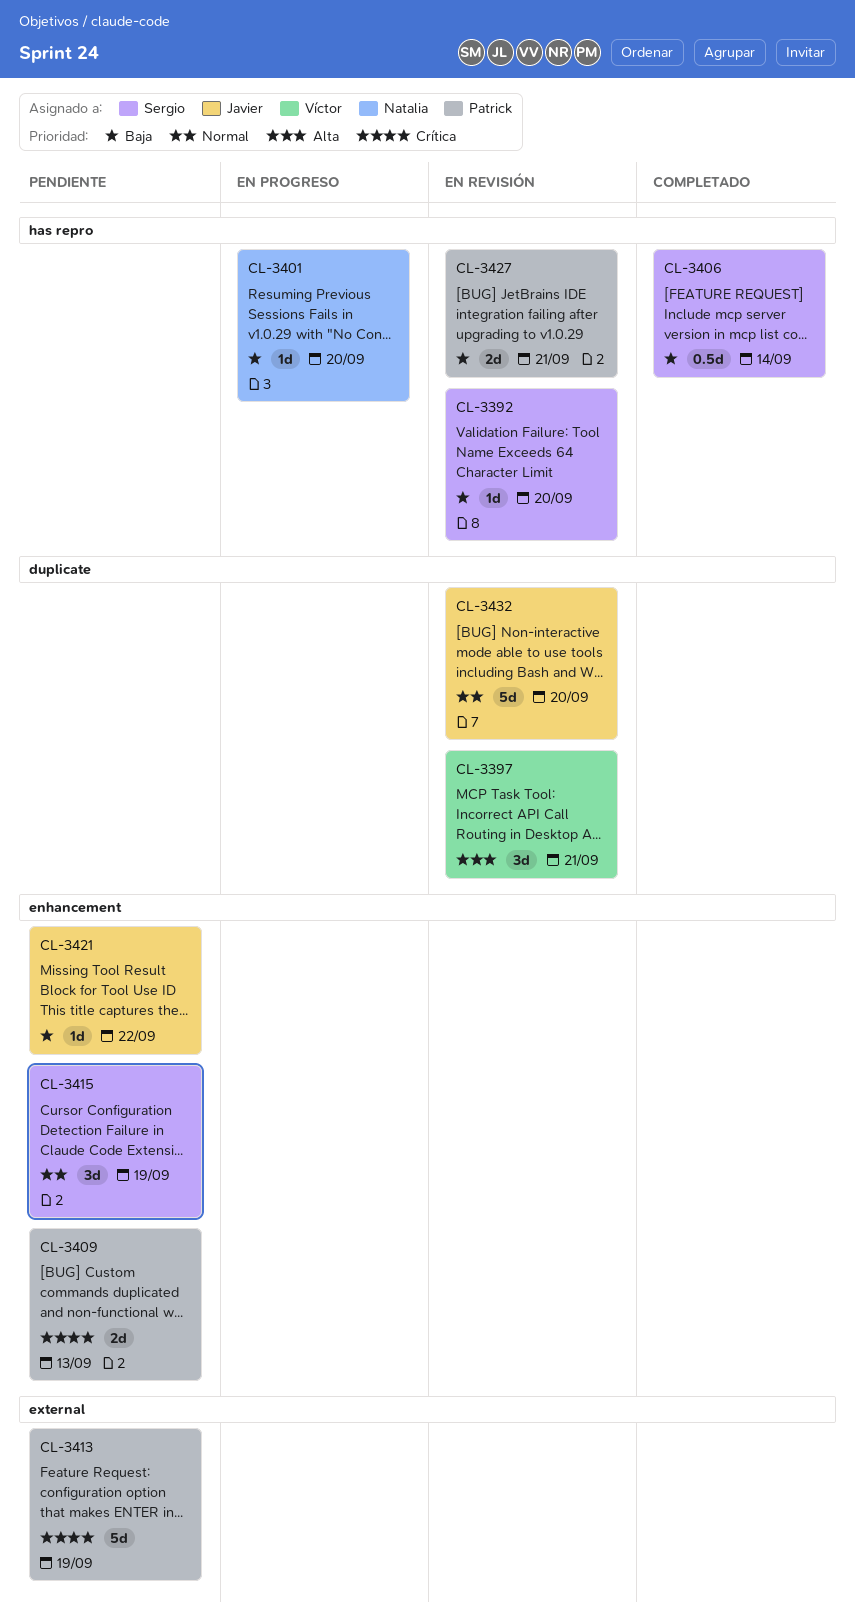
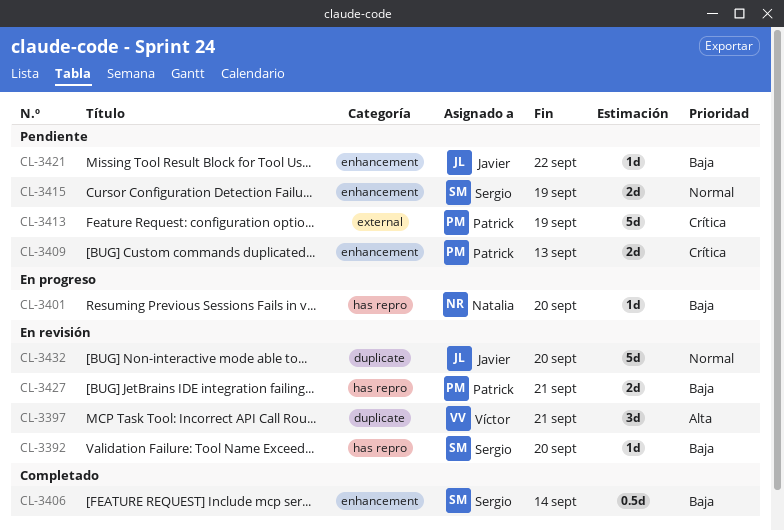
CL-3406, label: has repro -> enhancement
CL-3415, estimate: 3d -> 2d

